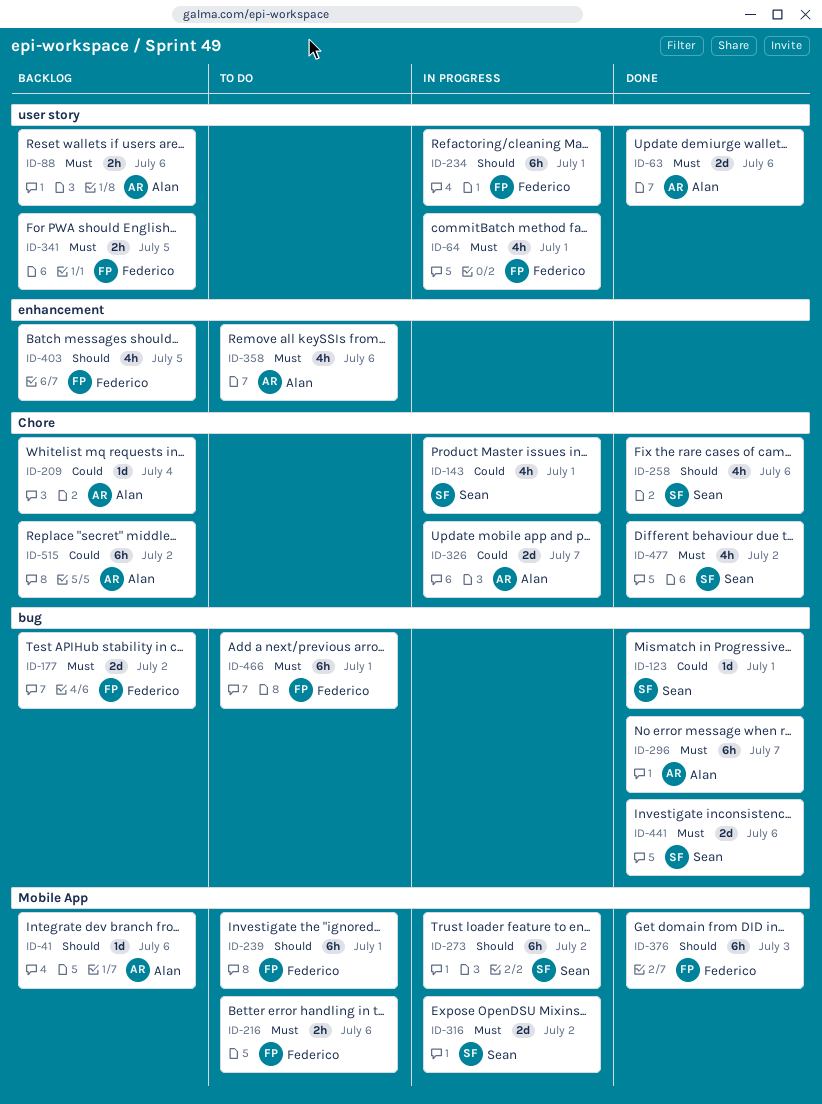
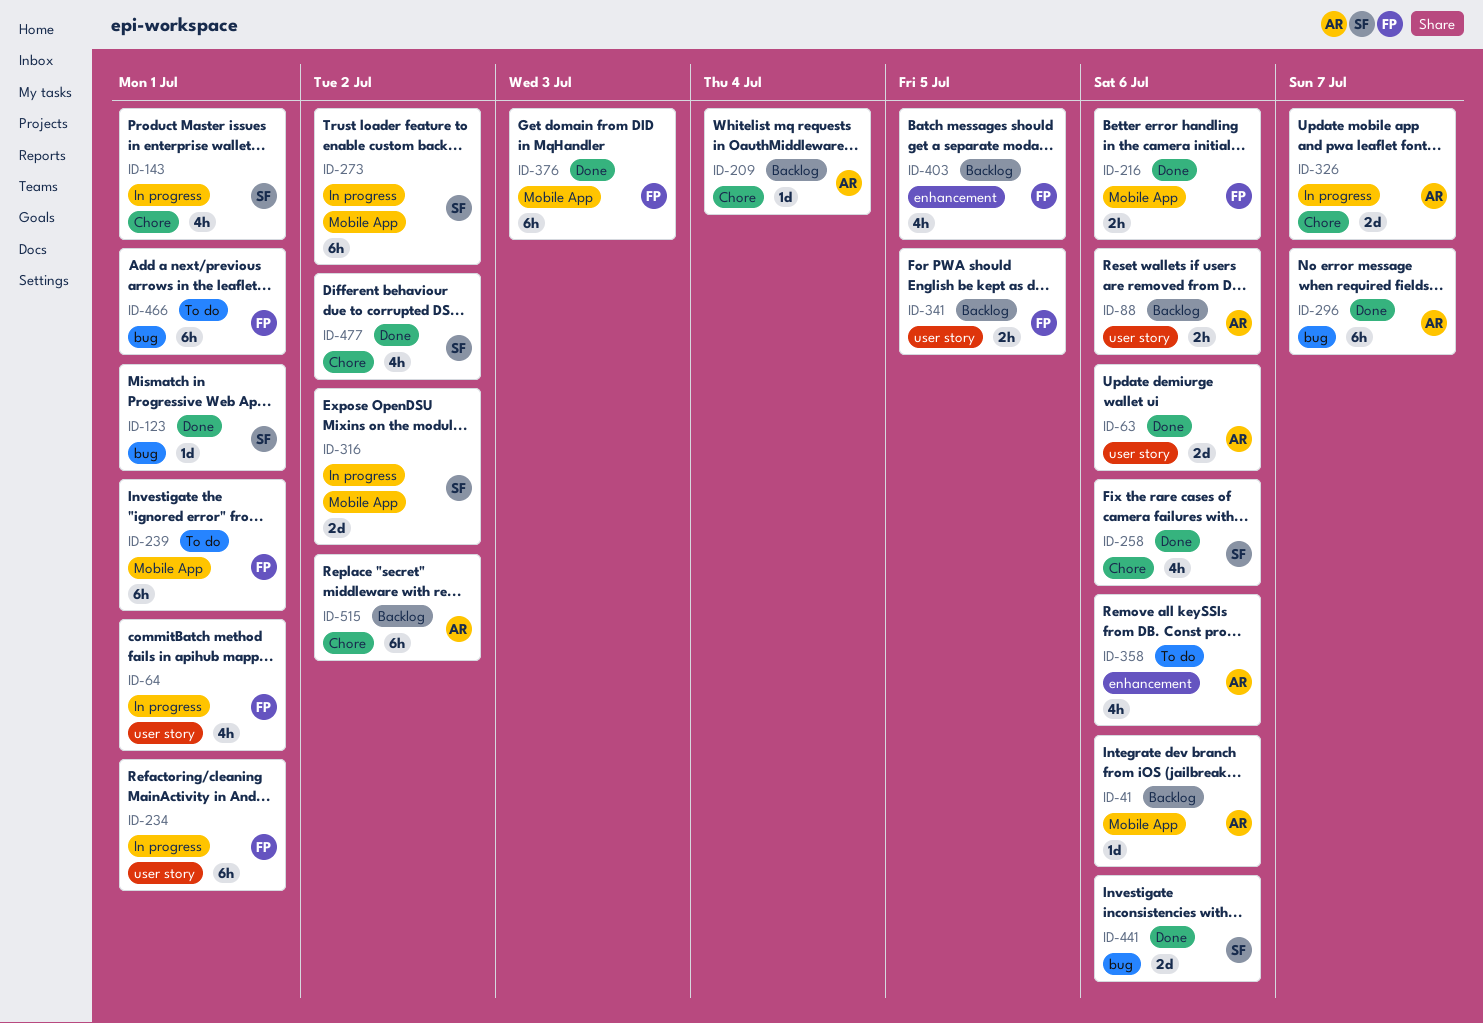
ID-177: present -> none
ID-216, status: To do -> Done

